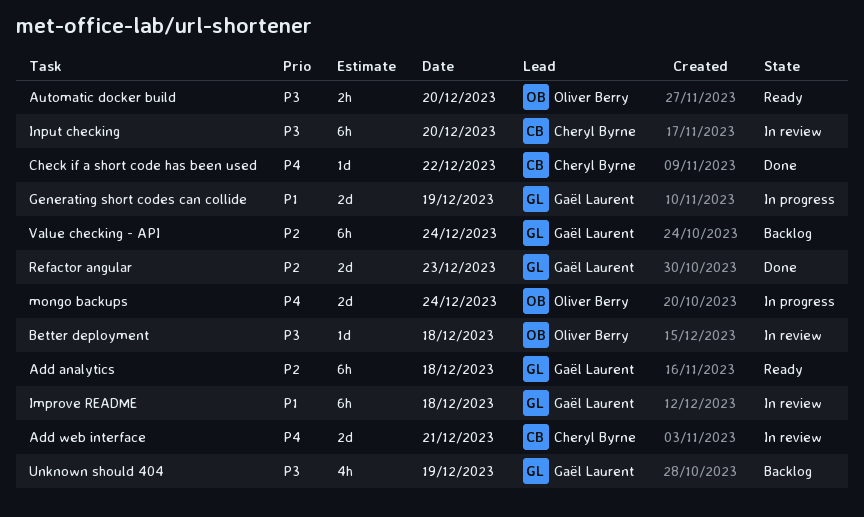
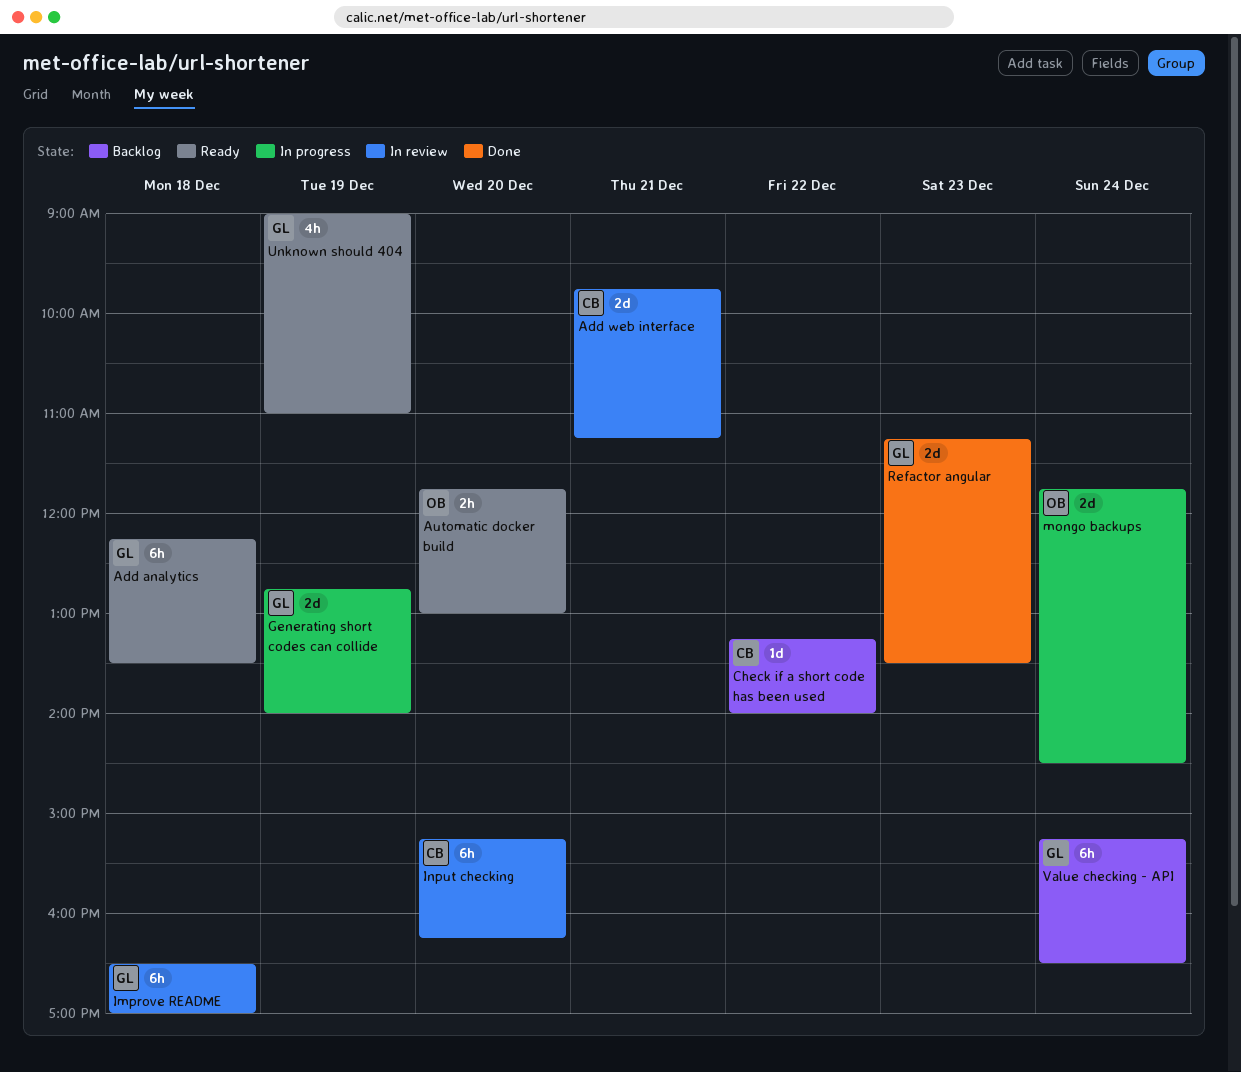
Better deployment: present -> none
Check if a short code has been used, status: Done -> Backlog
Unknown should 404, status: Backlog -> Ready

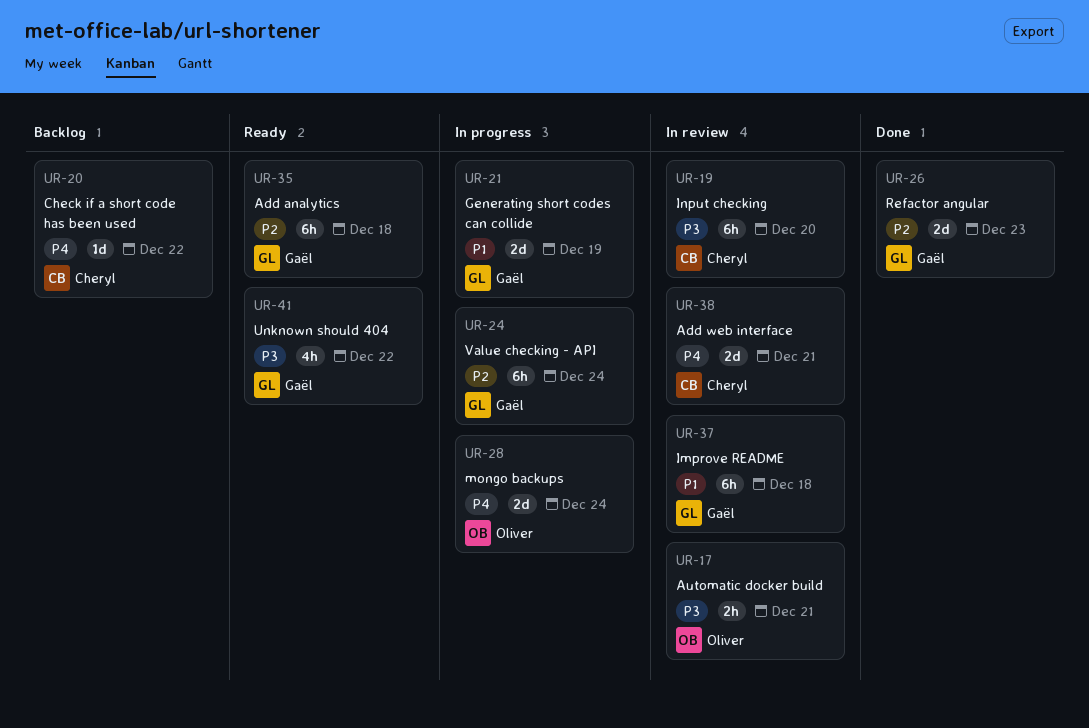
Automatic docker build, status: Ready -> In review
Automatic docker build, day: Dec 20 -> Dec 21
Unknown should 404, day: Dec 19 -> Dec 22
Value checking - API, status: Backlog -> In progress

